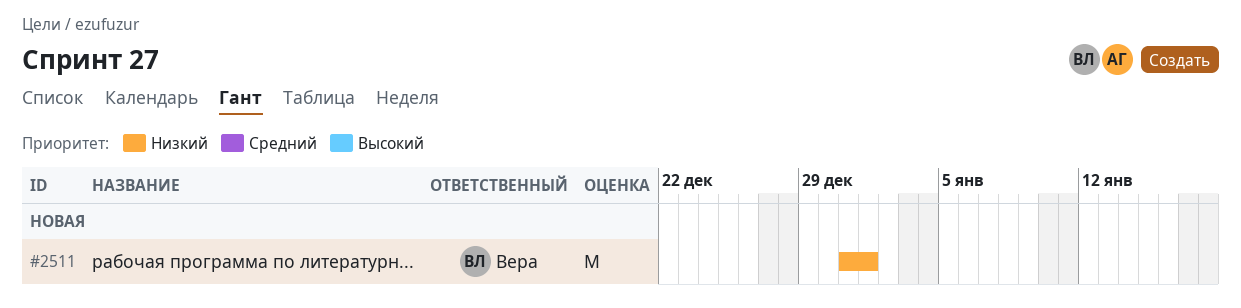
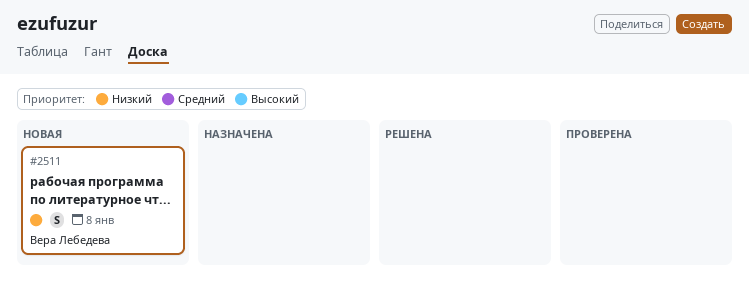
#2511, estimate: M -> S
#2511, due: Jan 1 -> Jan 8

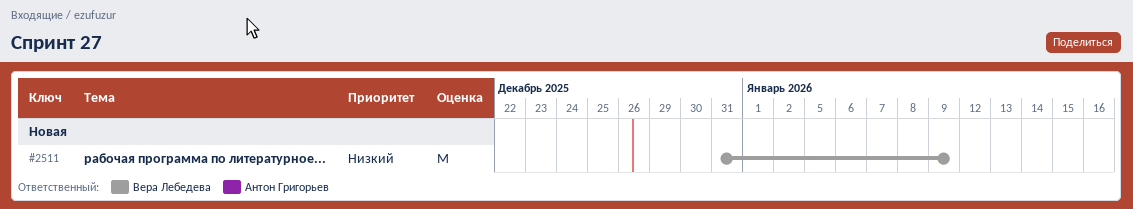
#2511, estimate: S -> M
#2511, due: Jan 8 -> Jan 9

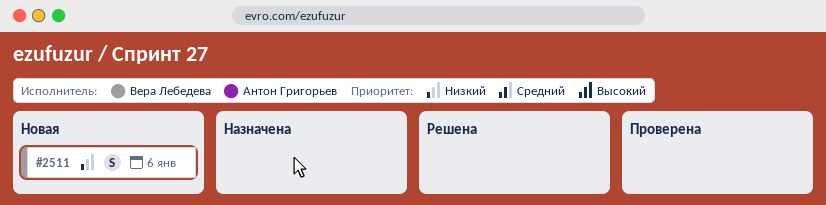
#2511, estimate: M -> S
#2511, due: Jan 9 -> Jan 6

